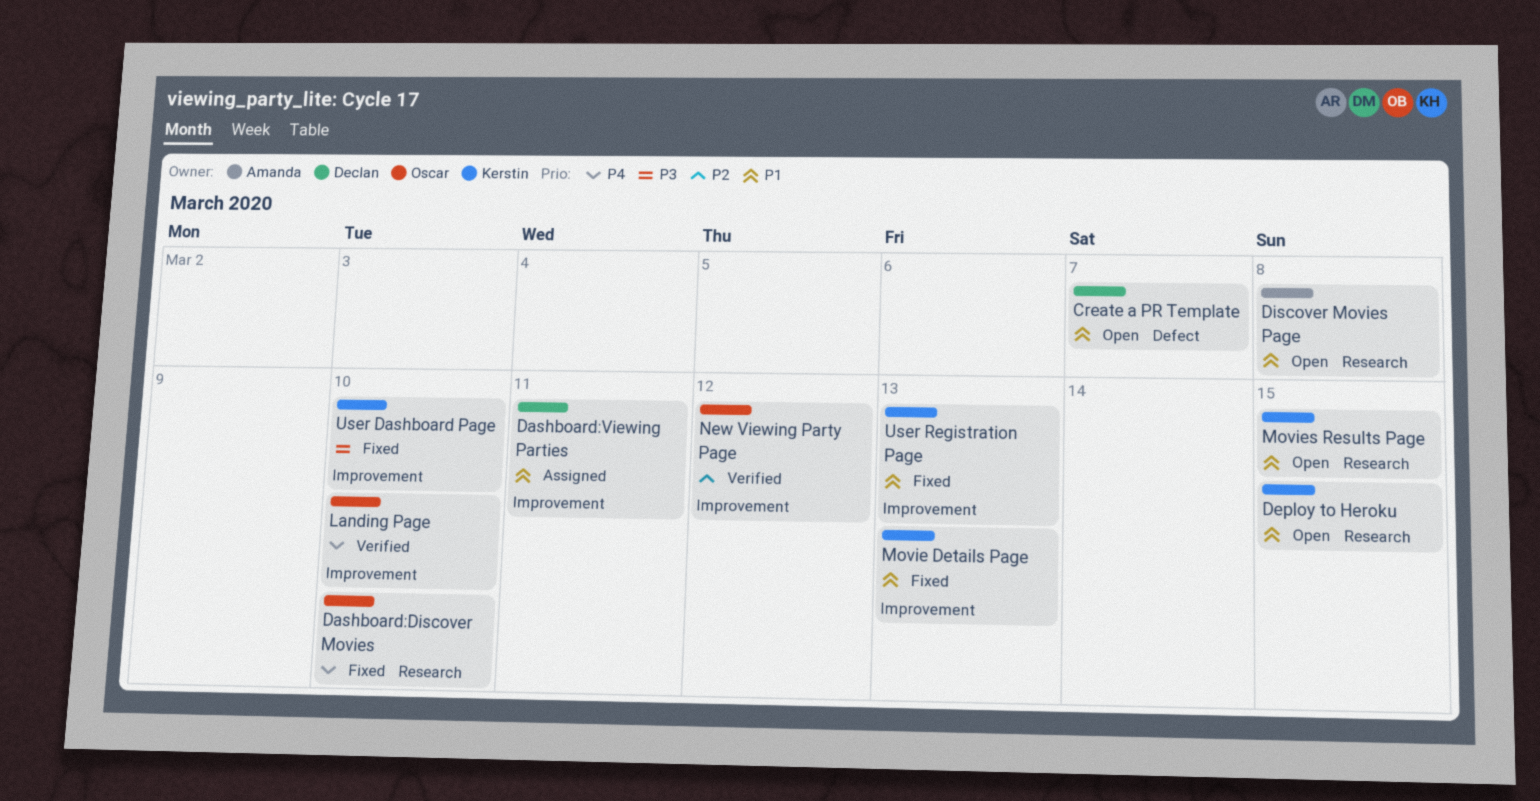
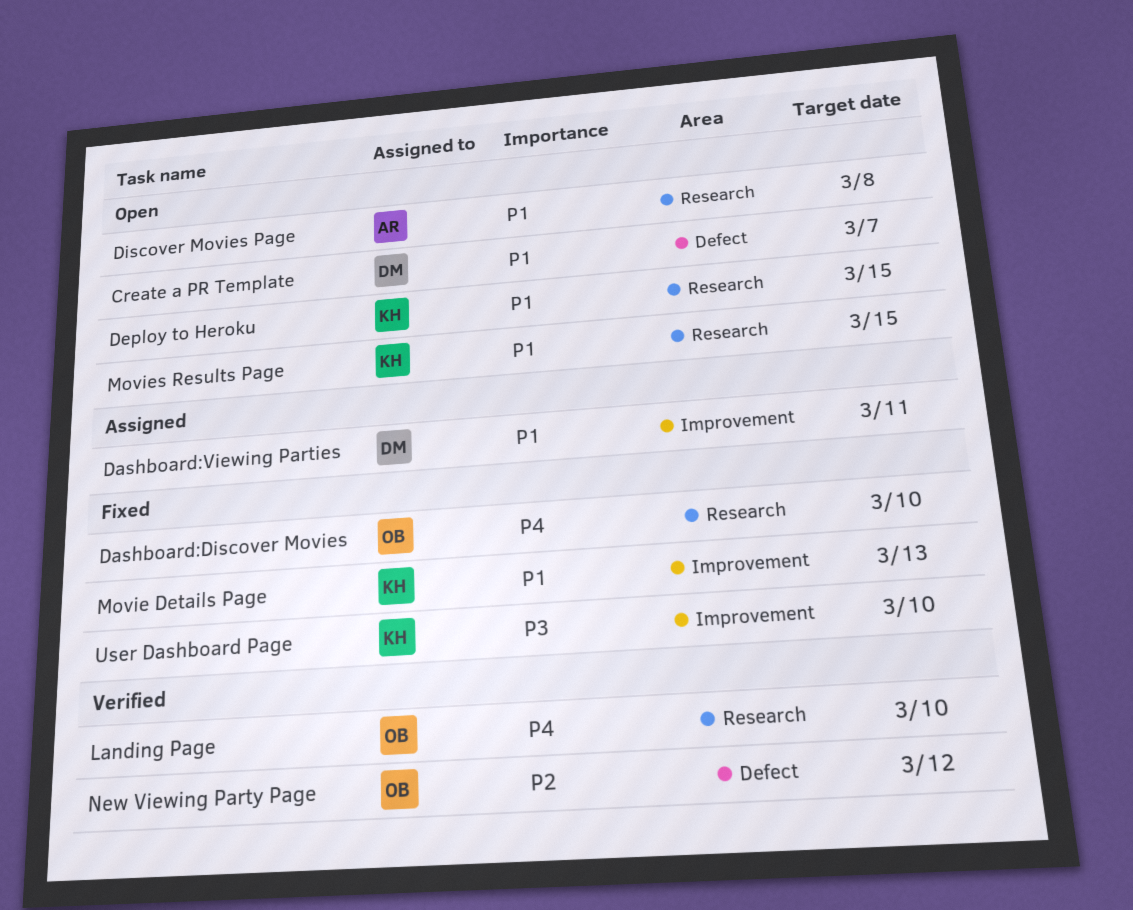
Landing Page, label: Improvement -> Research
New Viewing Party Page, label: Improvement -> Defect
User Registration Page: present -> none

